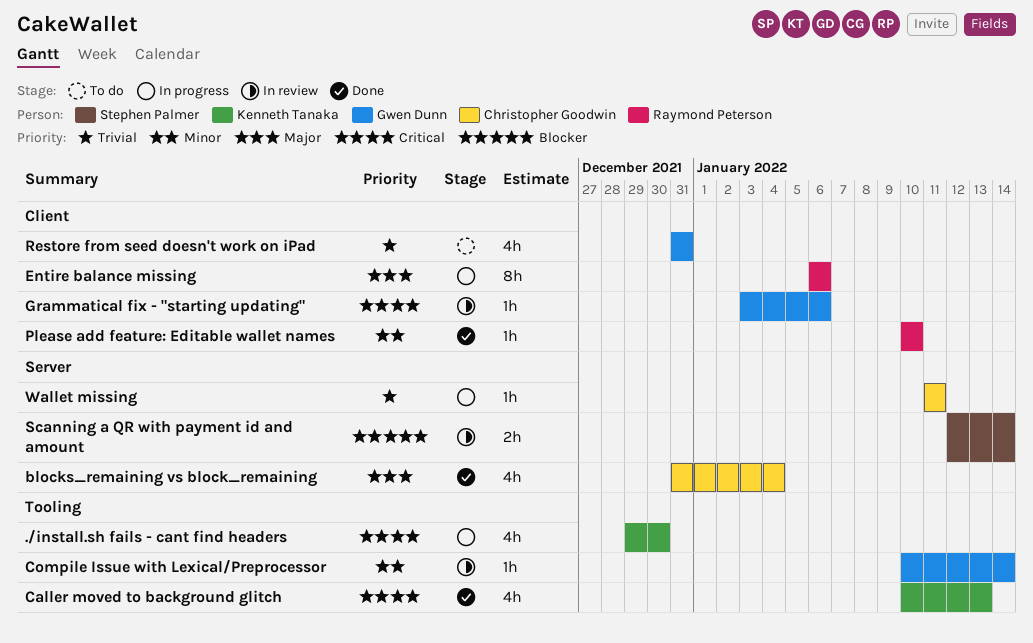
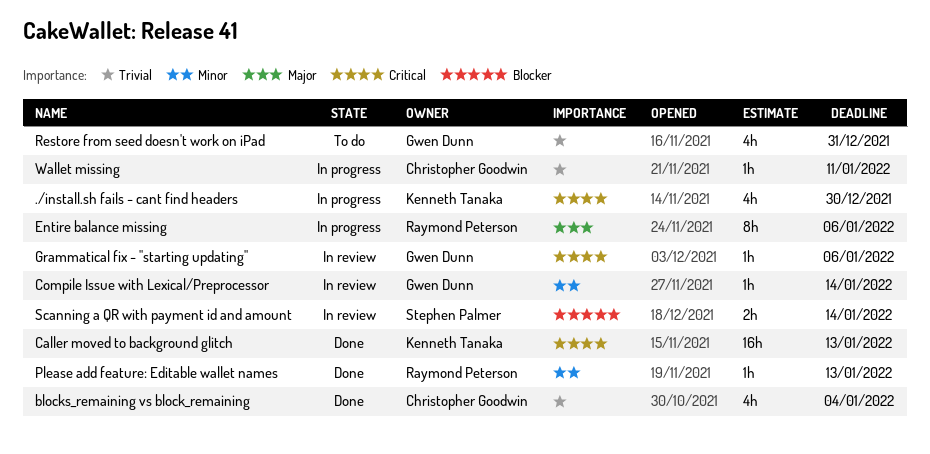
blocks_remaining vs block_remaining, priority: Major -> Trivial
Caller moved to background glitch, estimate: 4h -> 16h
Please add feature: Editable wallet names, due: Jan 10 -> Jan 13

